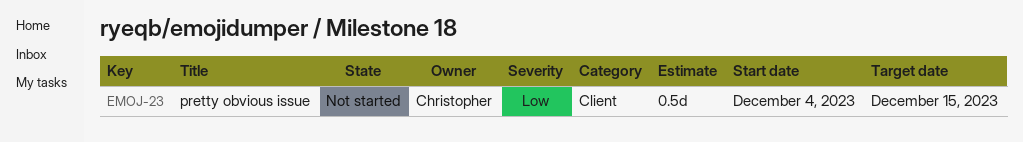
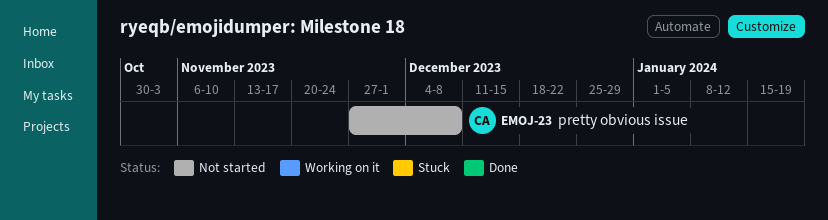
EMOJ-23, start: Dec 4 -> Nov 27
EMOJ-23, due: Dec 15 -> Dec 8

